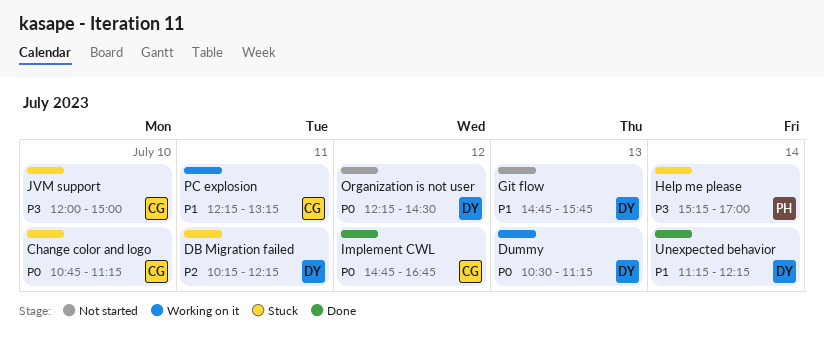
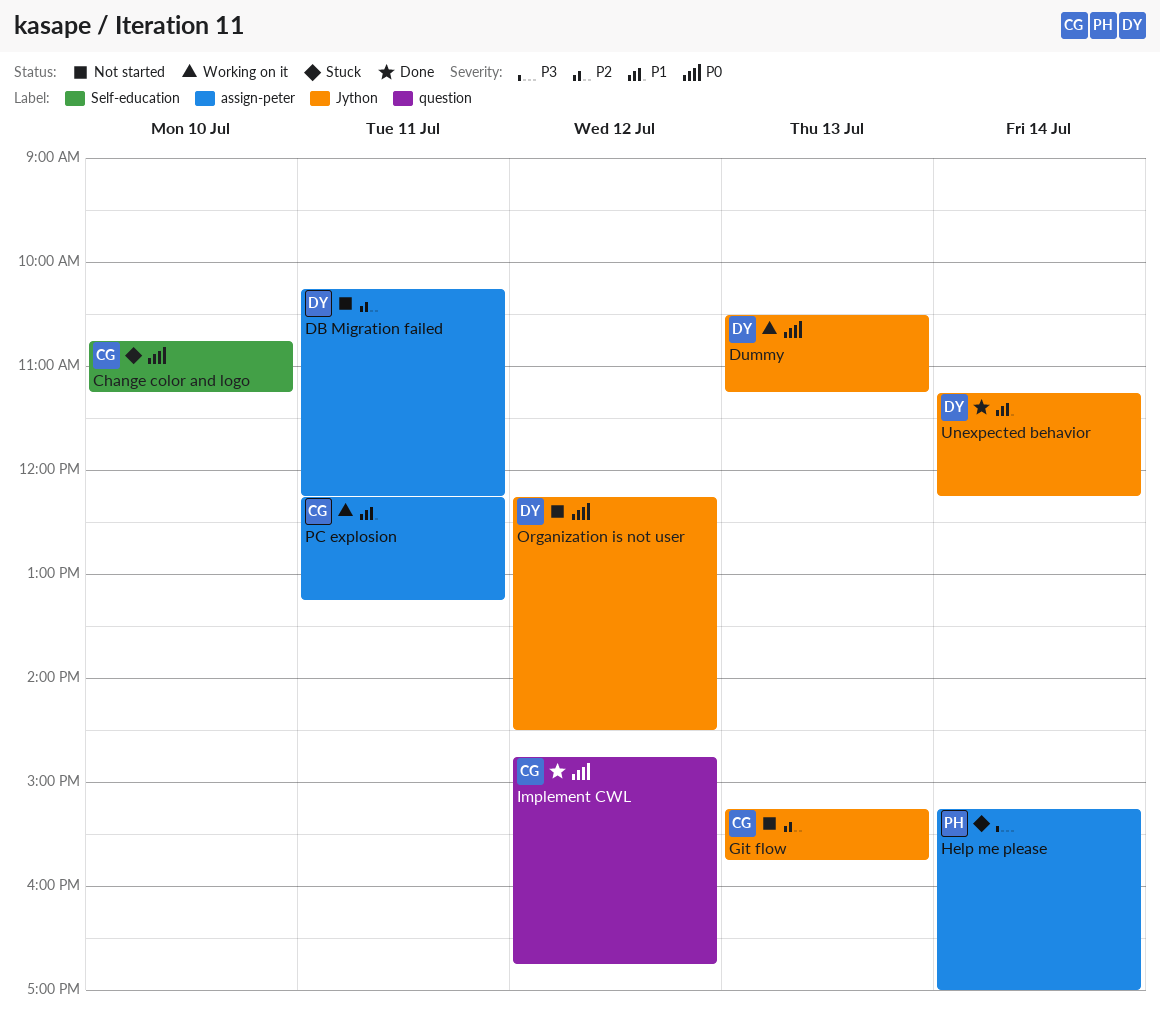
DB Migration failed, status: Stuck -> Not started
Git flow, owner: DY -> CG
Git flow, priority: P1 -> P2
Git flow, begins: 14:45 -> 15:15
JVM support: present -> none

